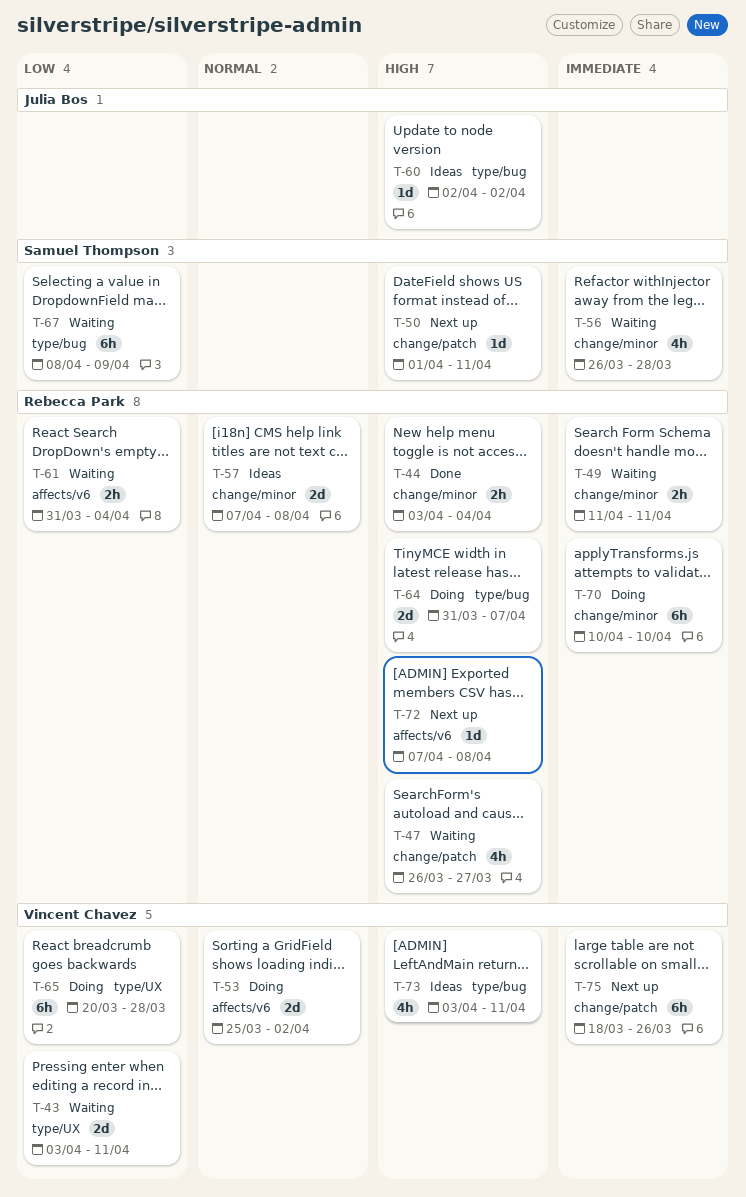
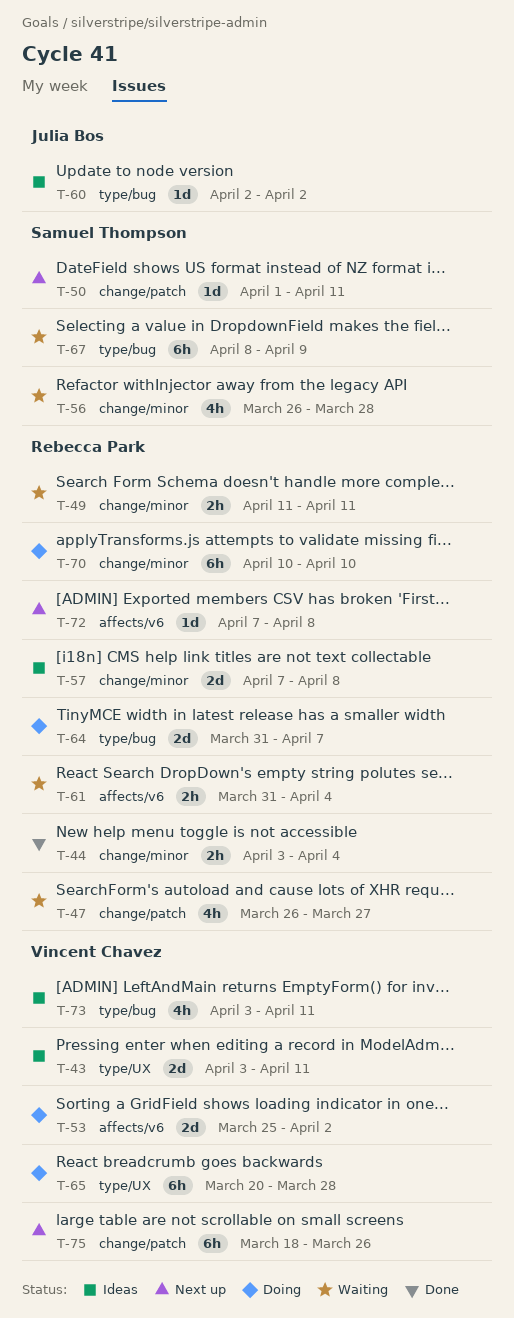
T-43, status: Waiting -> Ideas

